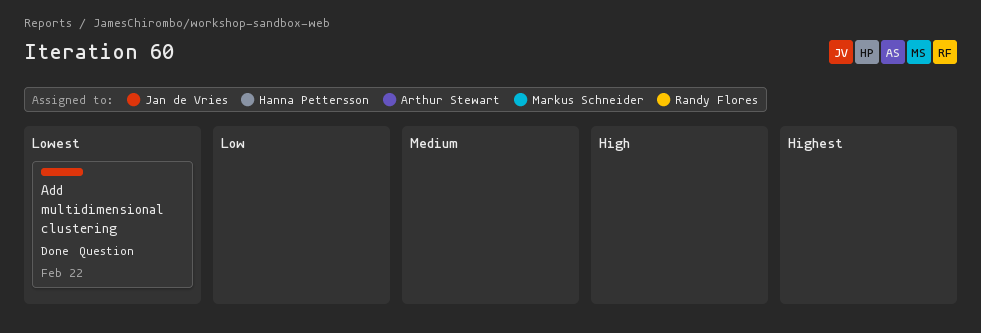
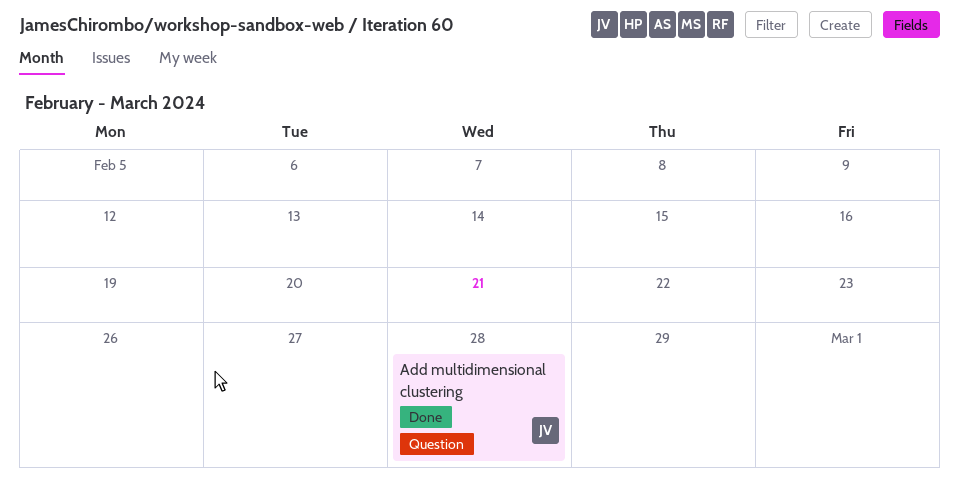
Add multidimensional clustering, due: Feb 22 -> Feb 28

